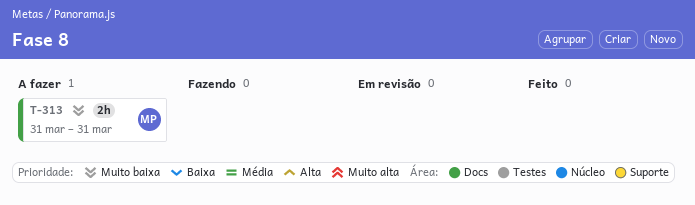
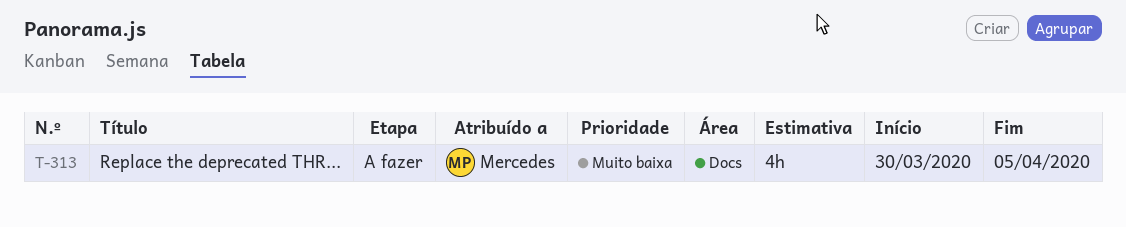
T-313, estimate: 2h -> 4h
T-313, start: Mar 31 -> Mar 30
T-313, due: Mar 31 -> Apr 5

